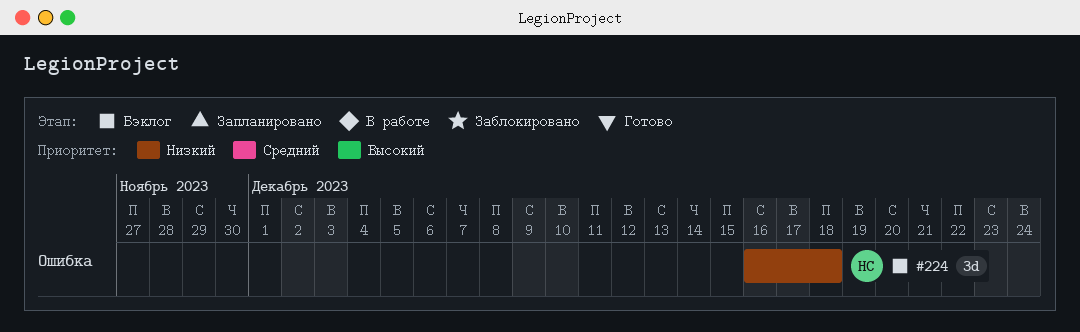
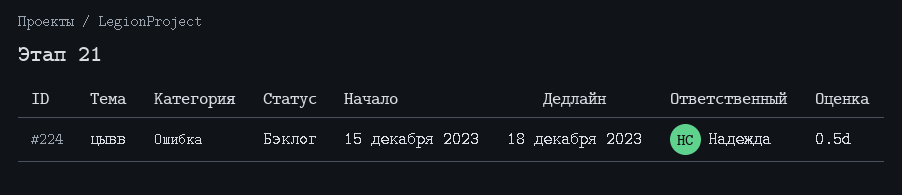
#224, estimate: 3d -> 0.5d
#224, start: Dec 16 -> Dec 15

